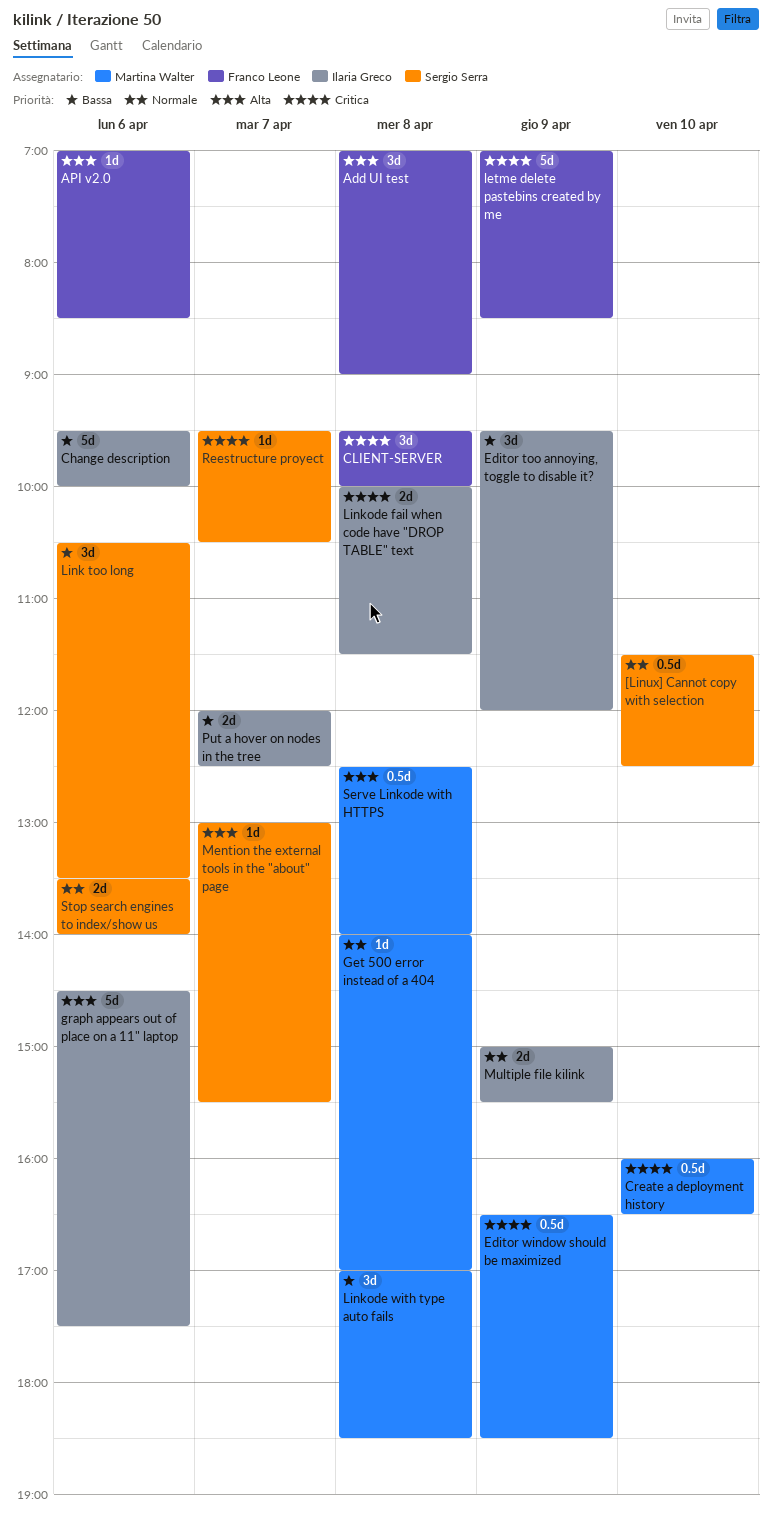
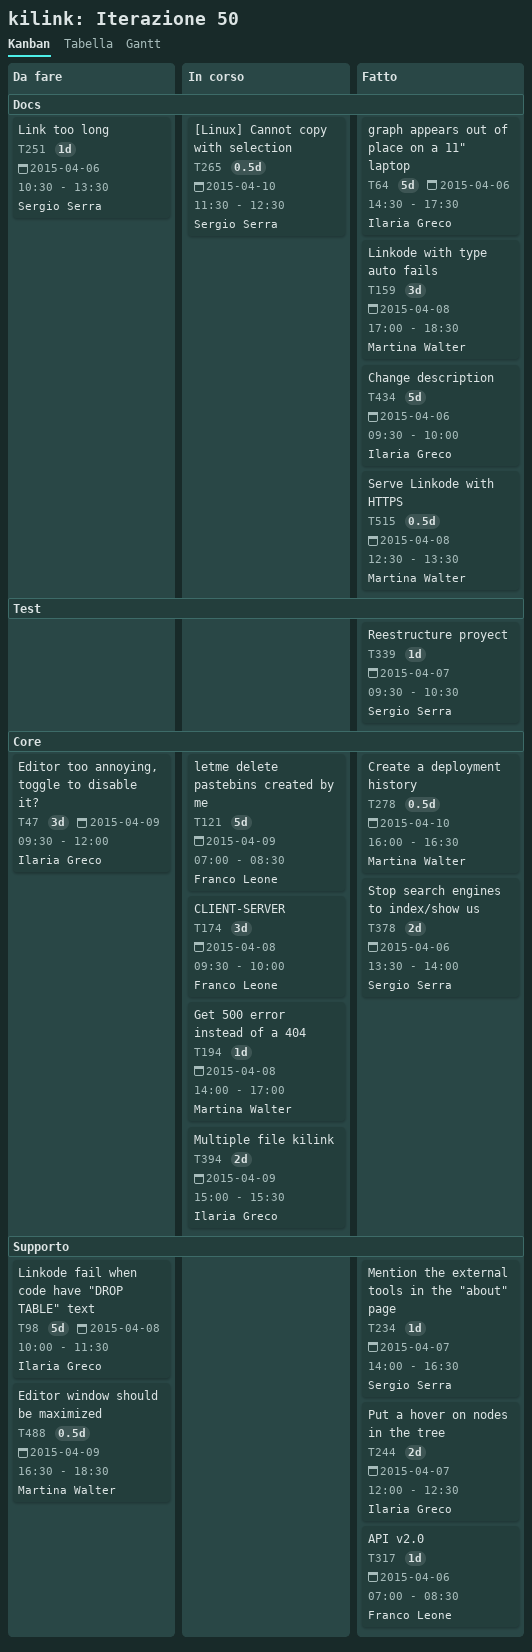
Add UI test: present -> none
Link too long, estimate: 3d -> 1d
Linkode fail when code have "DROP TABLE" text, estimate: 2d -> 5d
Mention the external tools in the "about" page, begins: 13:00 -> 14:00
Mention the external tools in the "about" page, ends: 15:30 -> 16:30
Serve Linkode with HTTPS, ends: 14:00 -> 13:30

